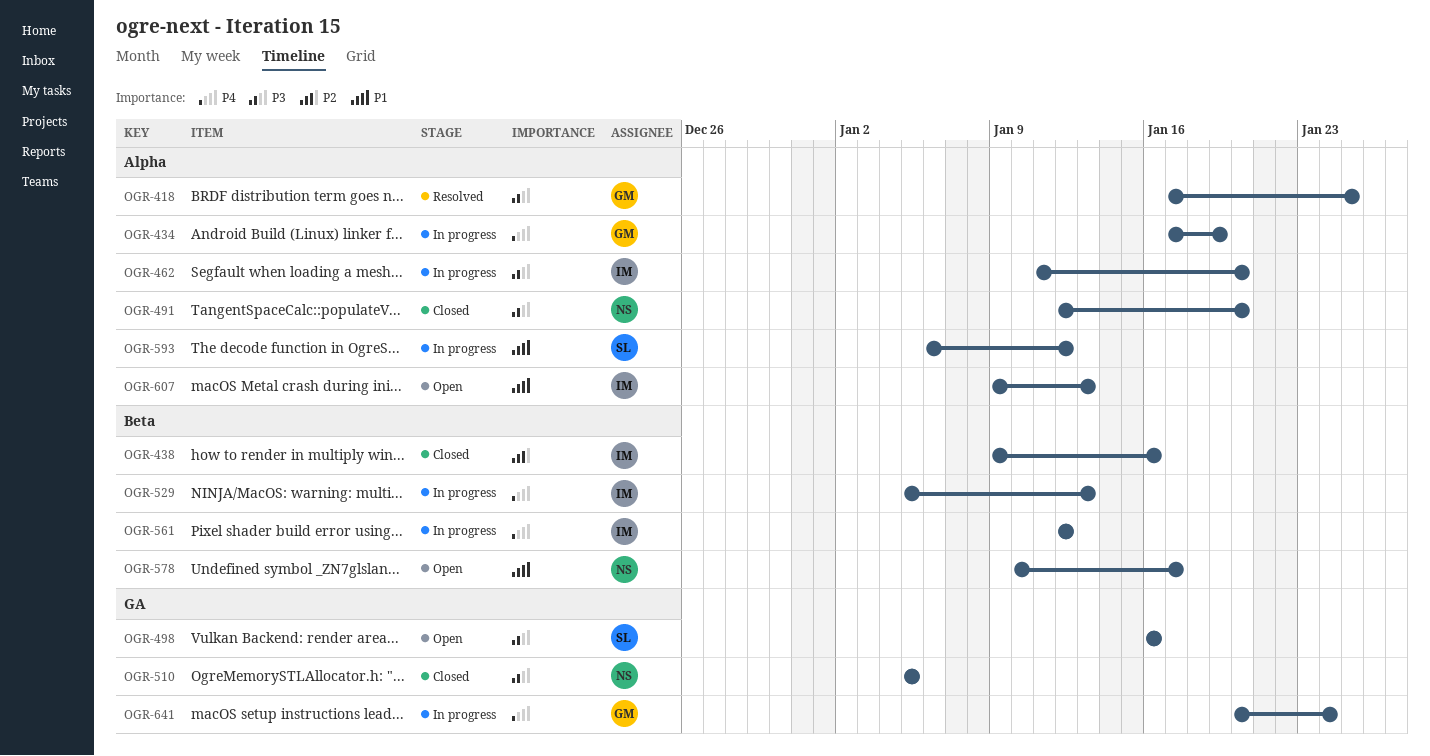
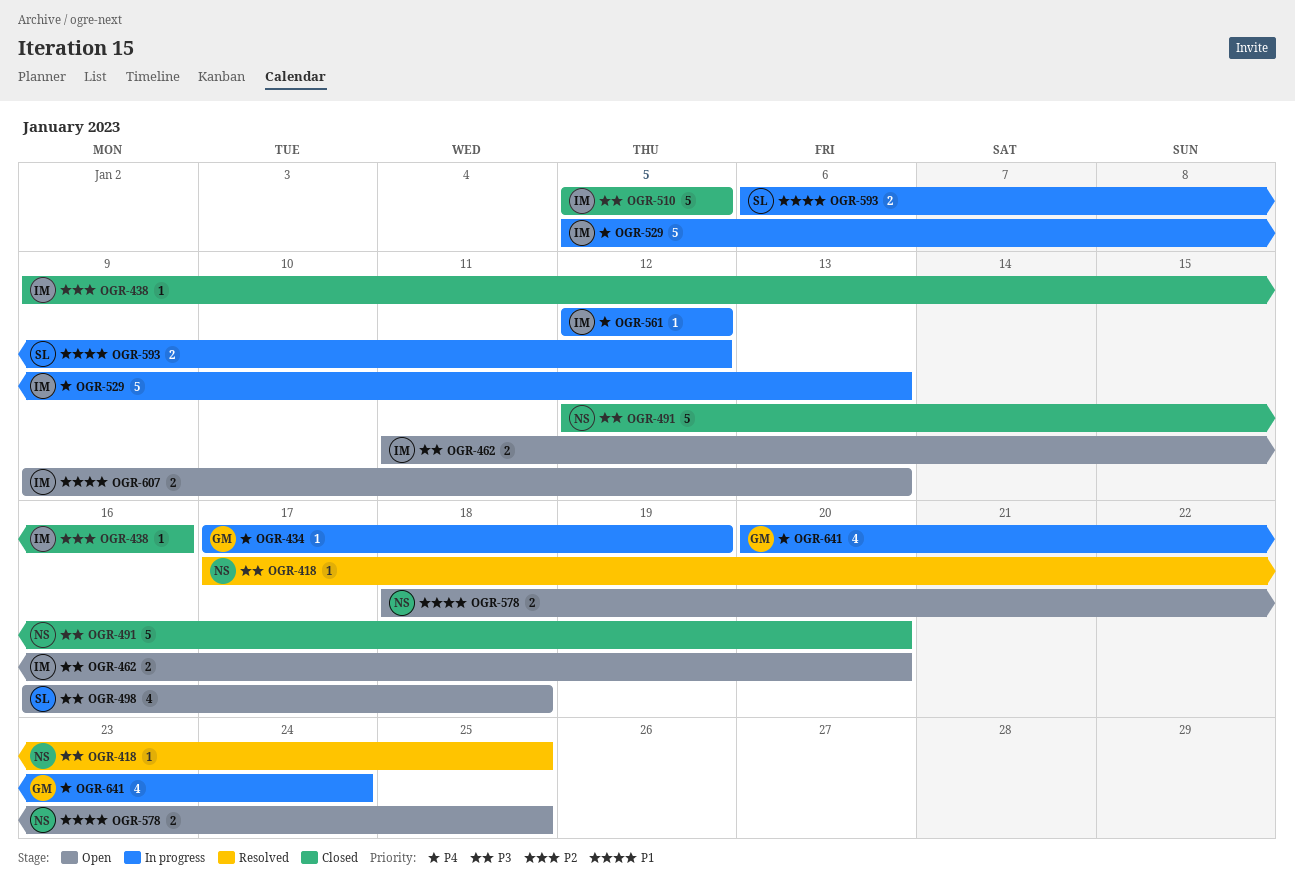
OGR-418, owner: GM -> NS
OGR-462, status: In progress -> Open
OGR-498, due: Jan 16 -> Jan 18
OGR-510, owner: NS -> IM
OGR-578, start: Jan 10 -> Jan 18
OGR-578, due: Jan 17 -> Jan 25

